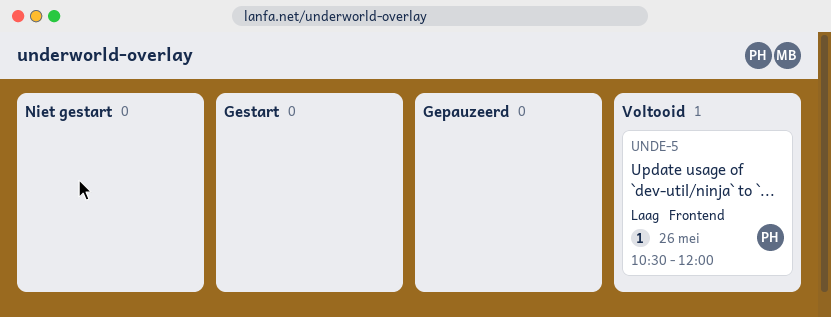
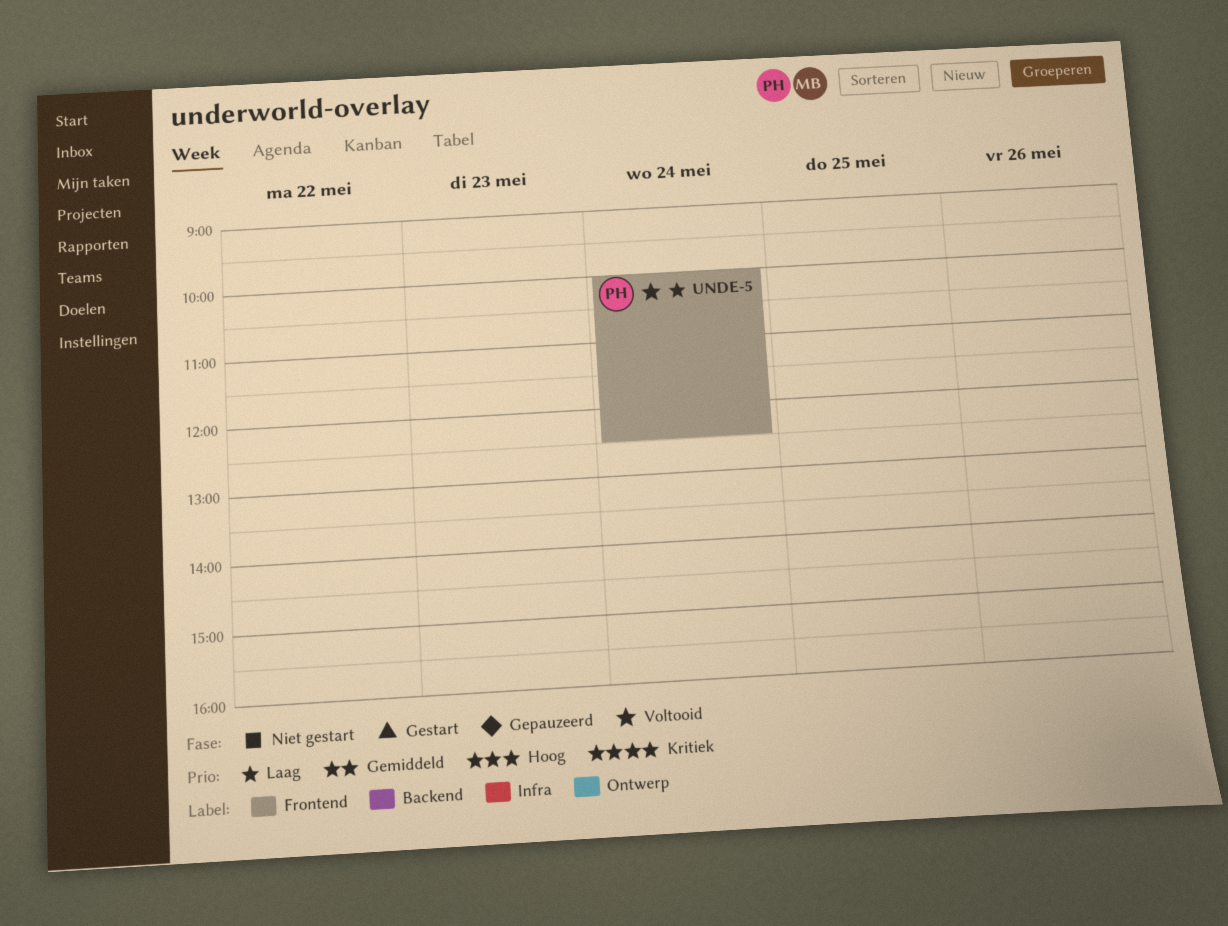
UNDE-5, day: May 26 -> May 24
UNDE-5, begins: 10:30 -> 10:00
UNDE-5, ends: 12:00 -> 12:30

